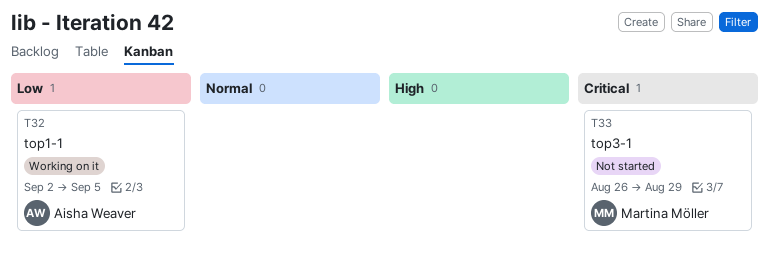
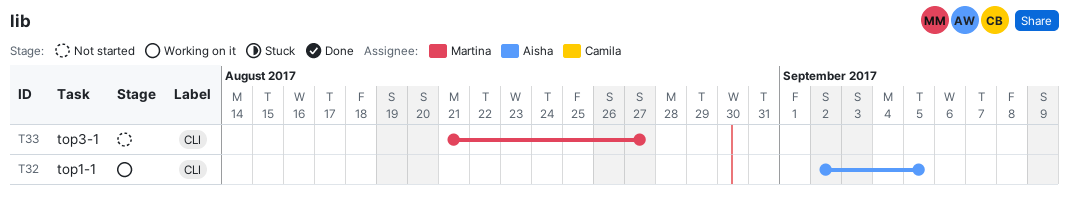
T33, start: Aug 26 -> Aug 21
T33, due: Aug 29 -> Aug 27

